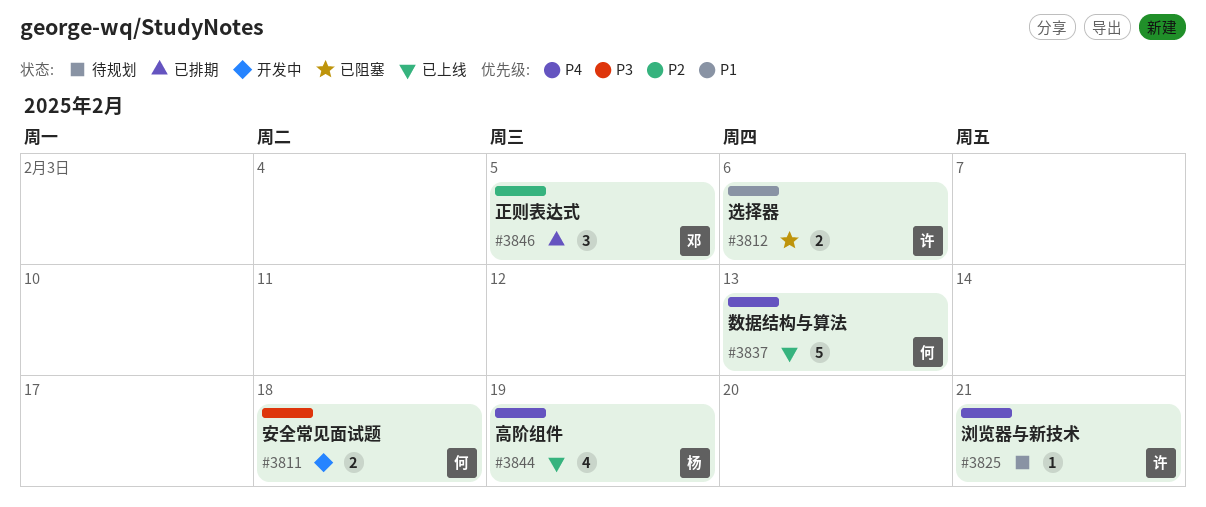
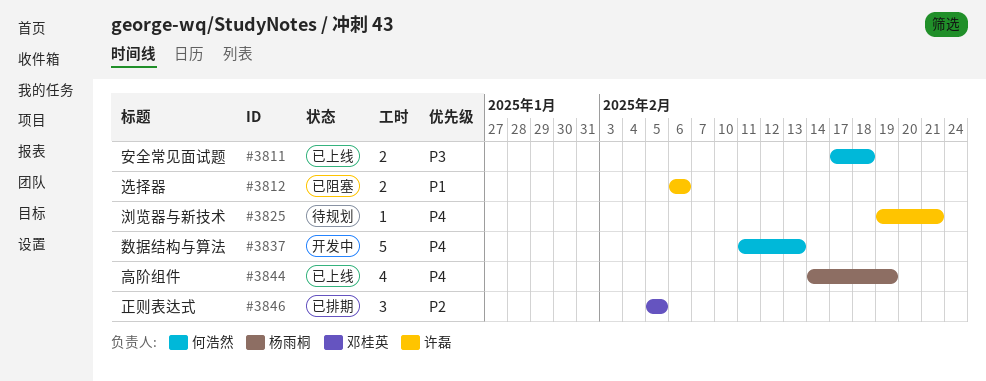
#3811, status: 开发中 -> 已上线
#3837, status: 已上线 -> 开发中

